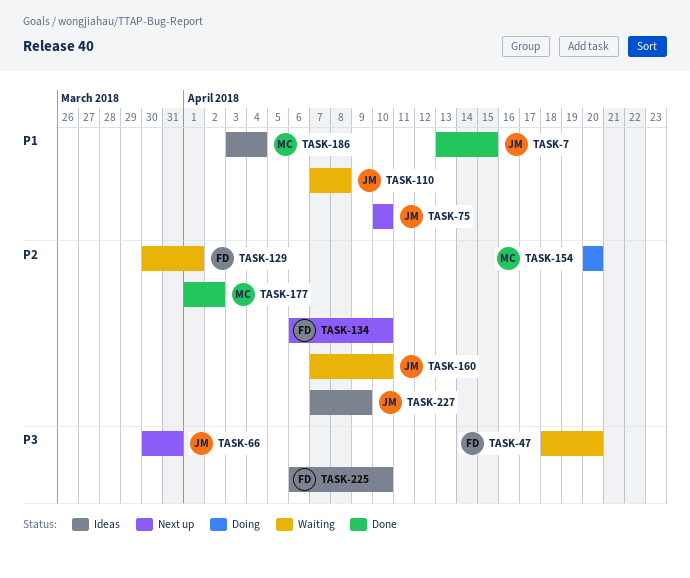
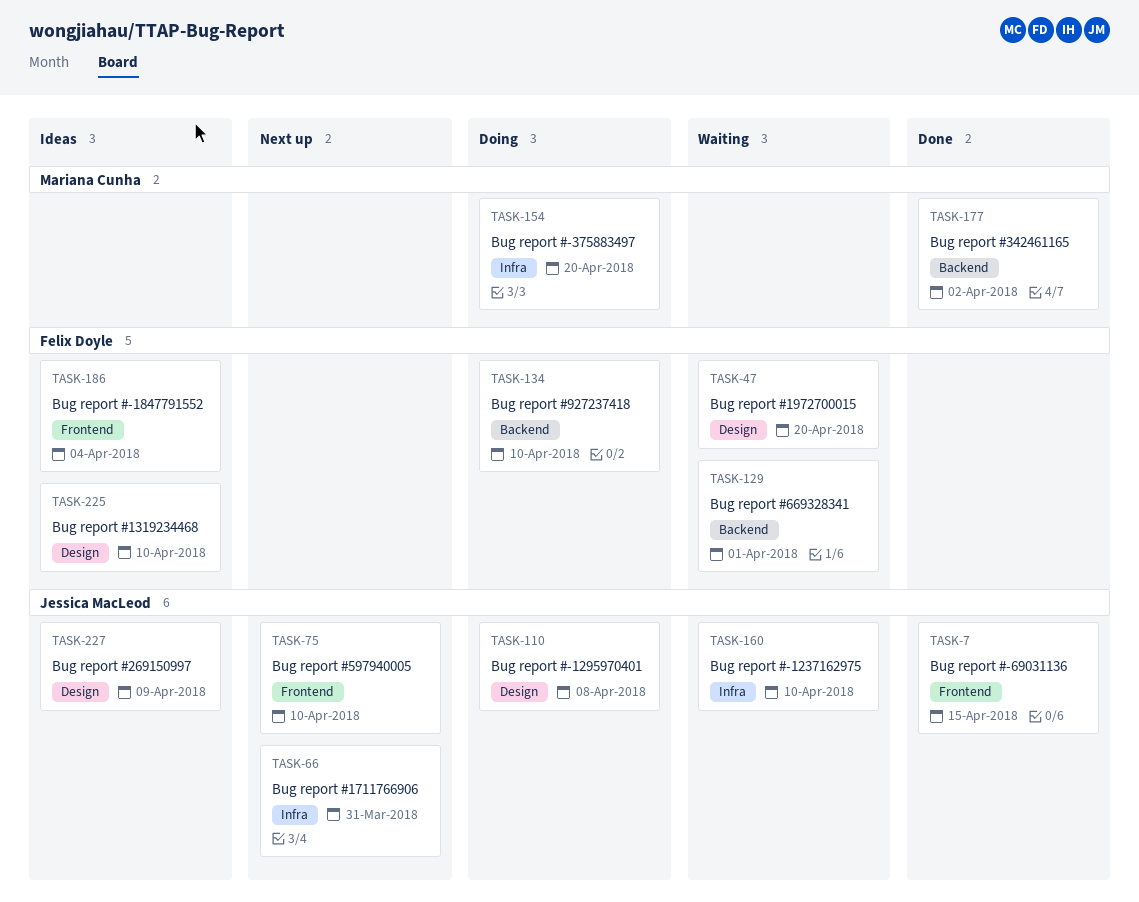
TASK-110, status: Waiting -> Doing
TASK-134, status: Next up -> Doing
TASK-186, owner: Mariana Cunha -> Felix Doyle

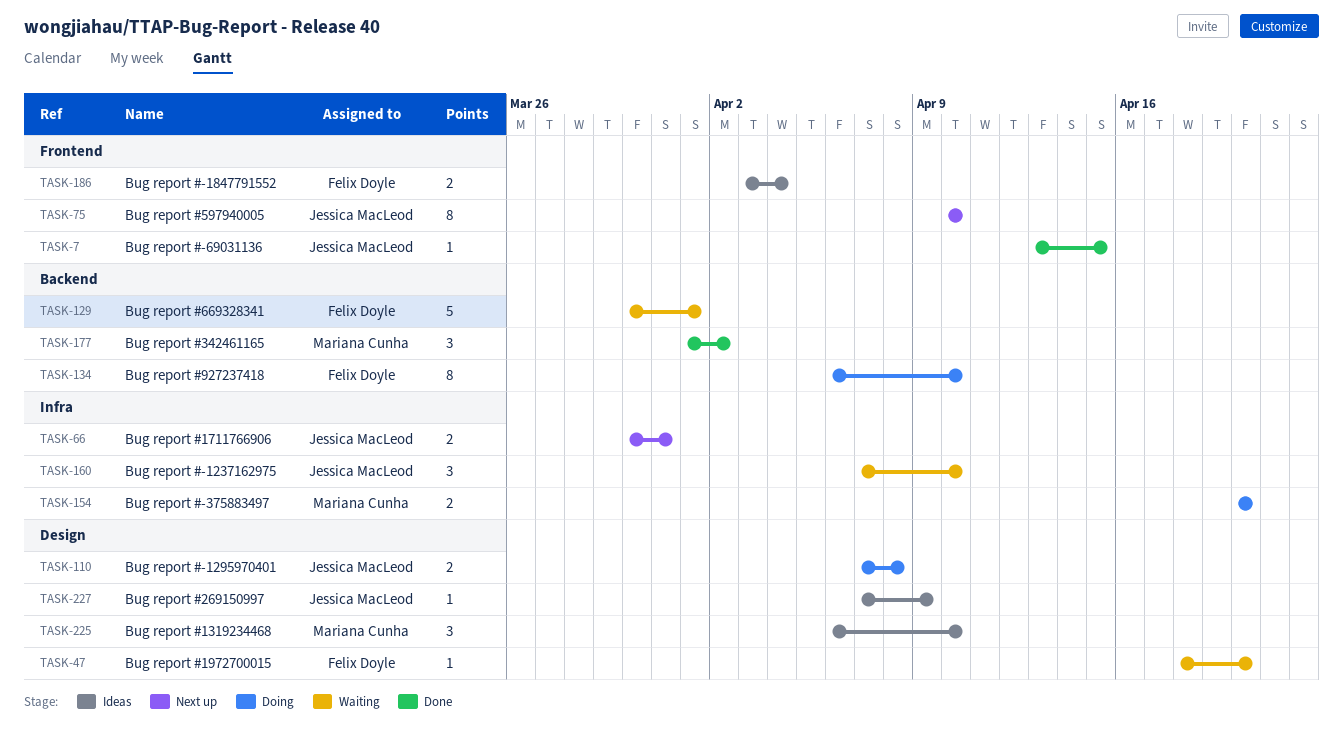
TASK-225, owner: Felix Doyle -> Mariana Cunha

